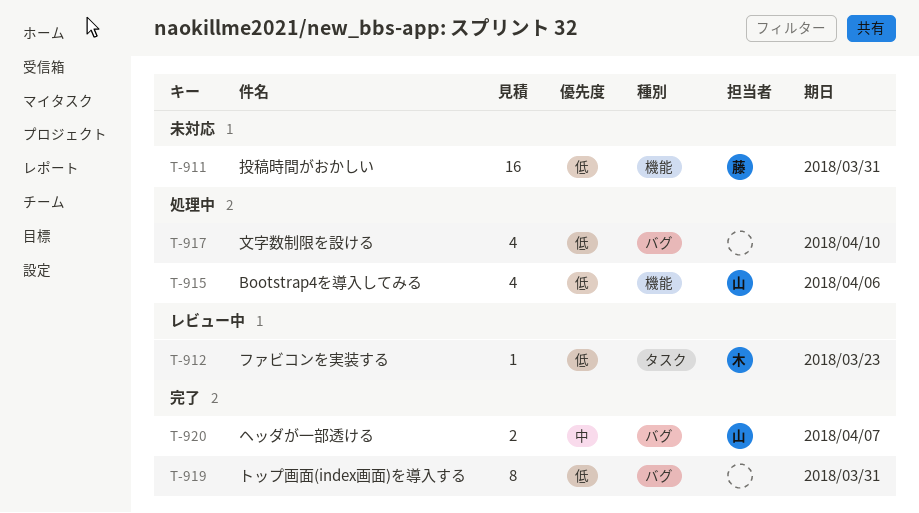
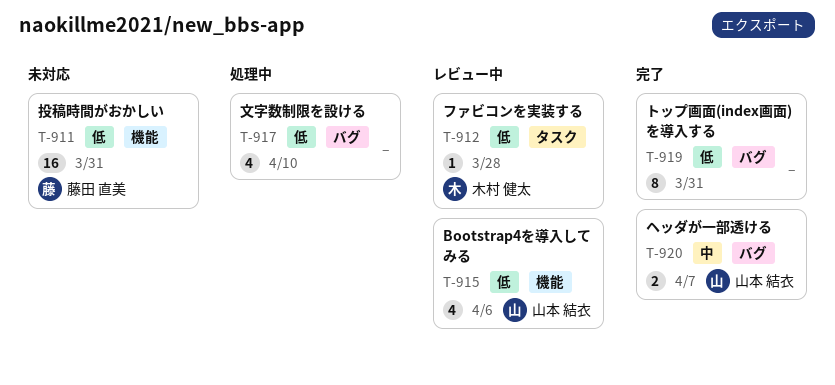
T-912, due: Mar 23 -> Mar 28
T-915, status: 処理中 -> レビュー中

